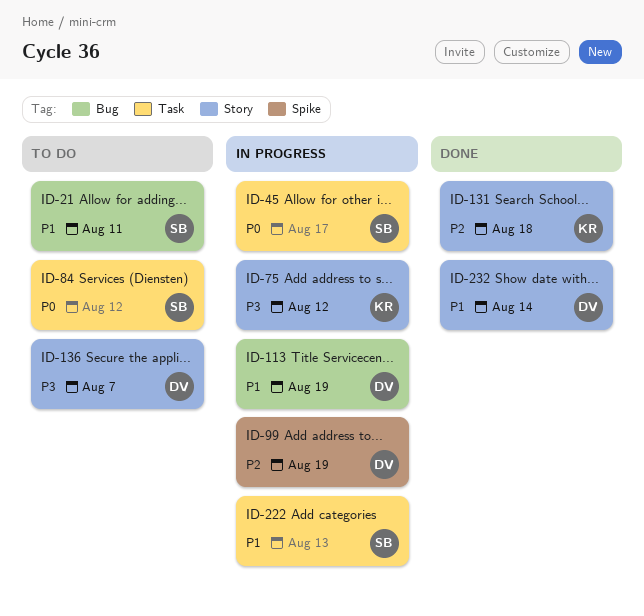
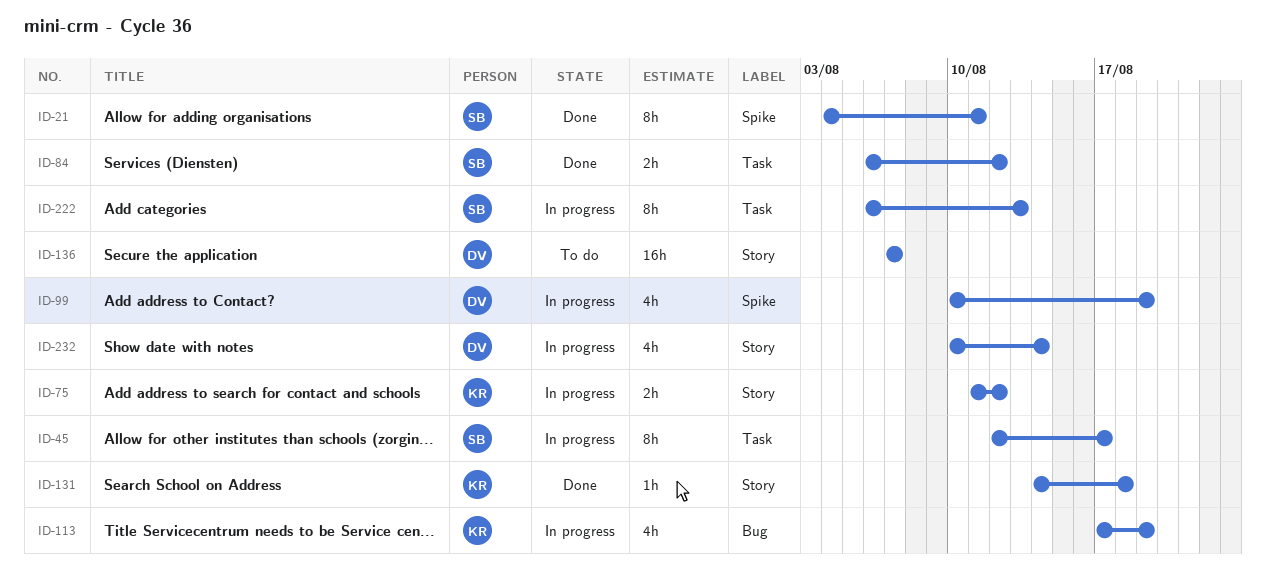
ID-21, status: To do -> Done
ID-21, label: Bug -> Spike
ID-84, status: To do -> Done
ID-113, owner: DV -> KR
ID-232, status: Done -> In progress

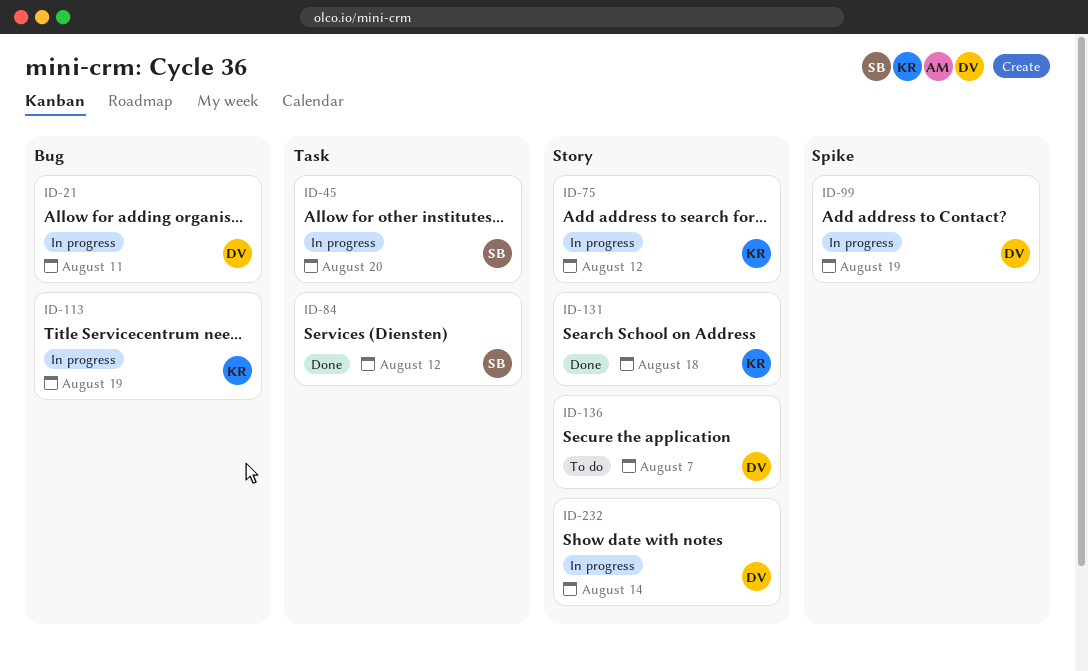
ID-21, status: Done -> In progress
ID-21, owner: SB -> DV
ID-21, label: Spike -> Bug
ID-45, due: Aug 17 -> Aug 20
ID-222: present -> none

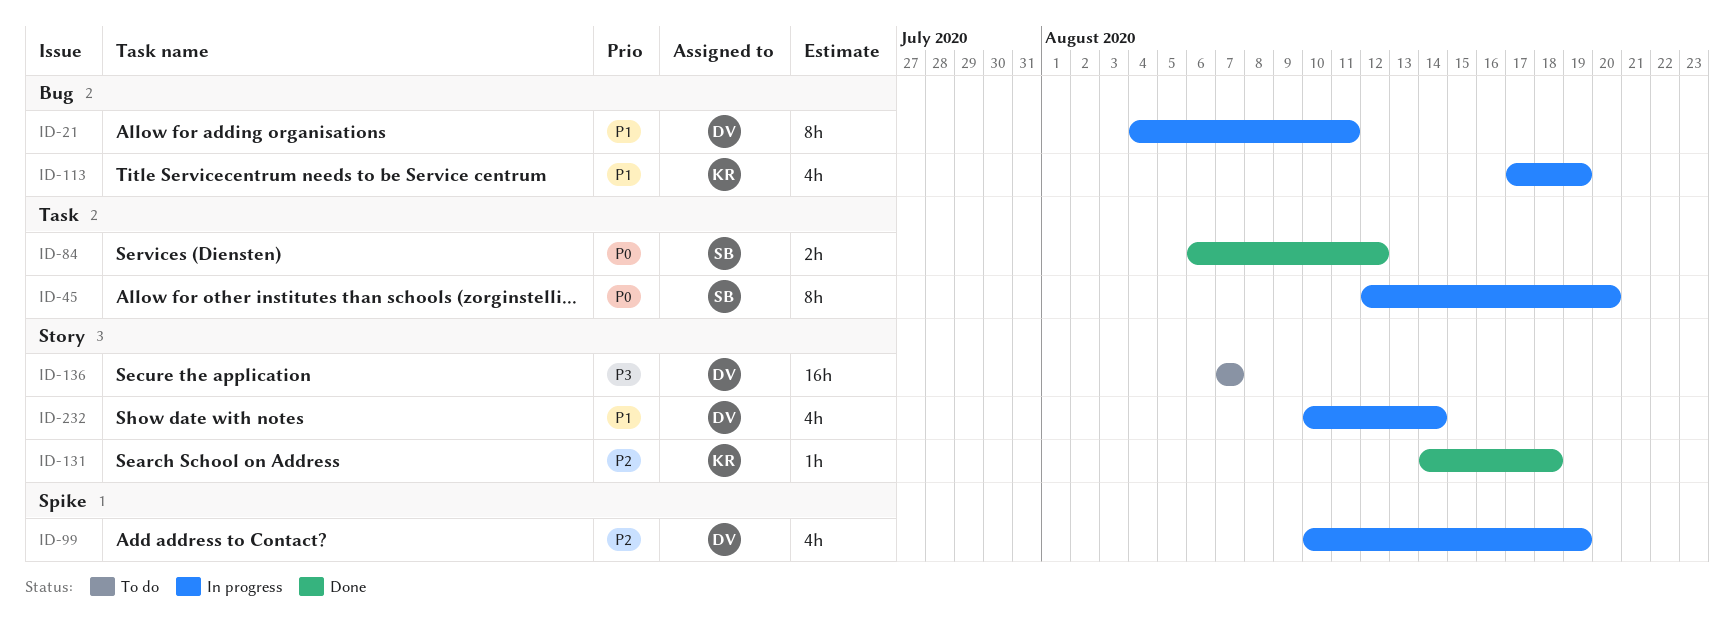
ID-75: present -> none

